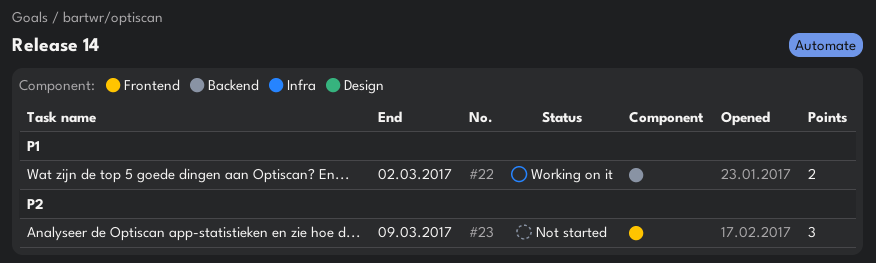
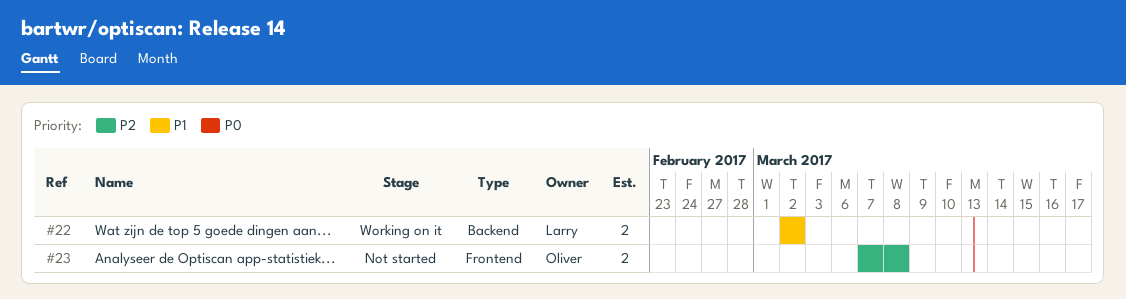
#23, estimate: 3 -> 2
#23, due: Mar 9 -> Mar 8

